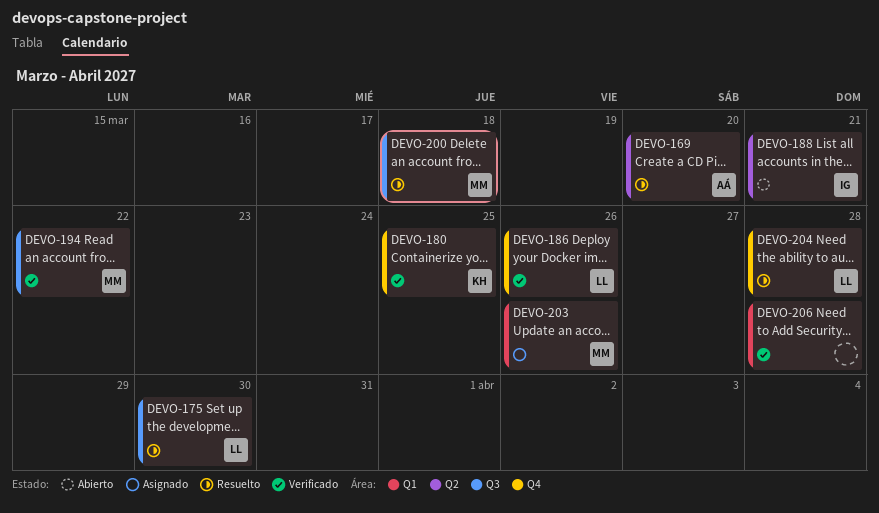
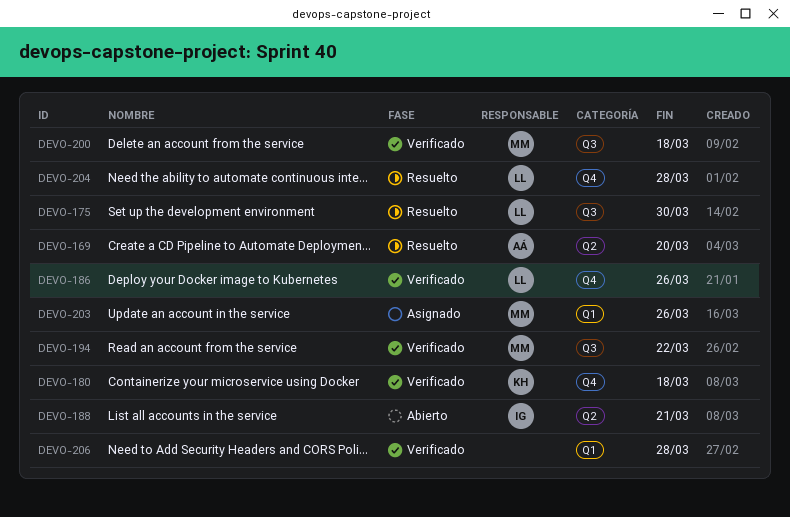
DEVO-180, due: Mar 25 -> Mar 18
DEVO-200, status: Resuelto -> Verificado

